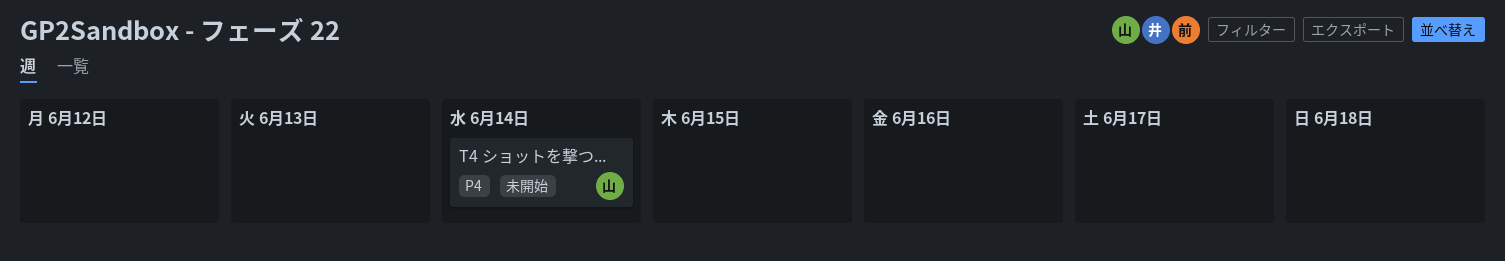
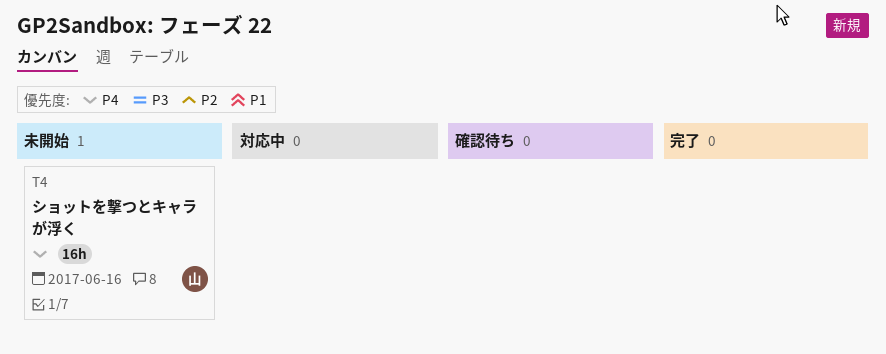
T4, due: Jun 14 -> Jun 16

